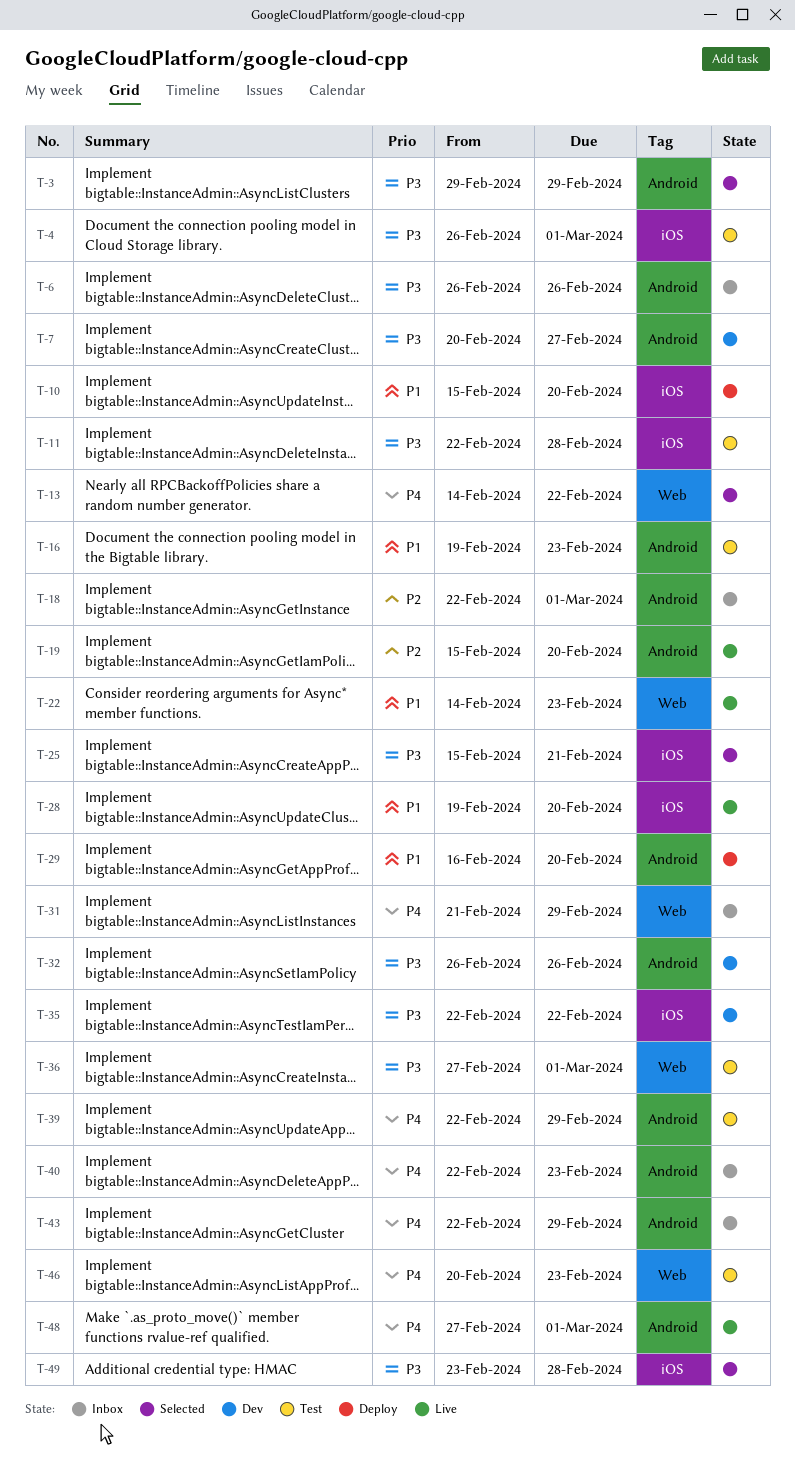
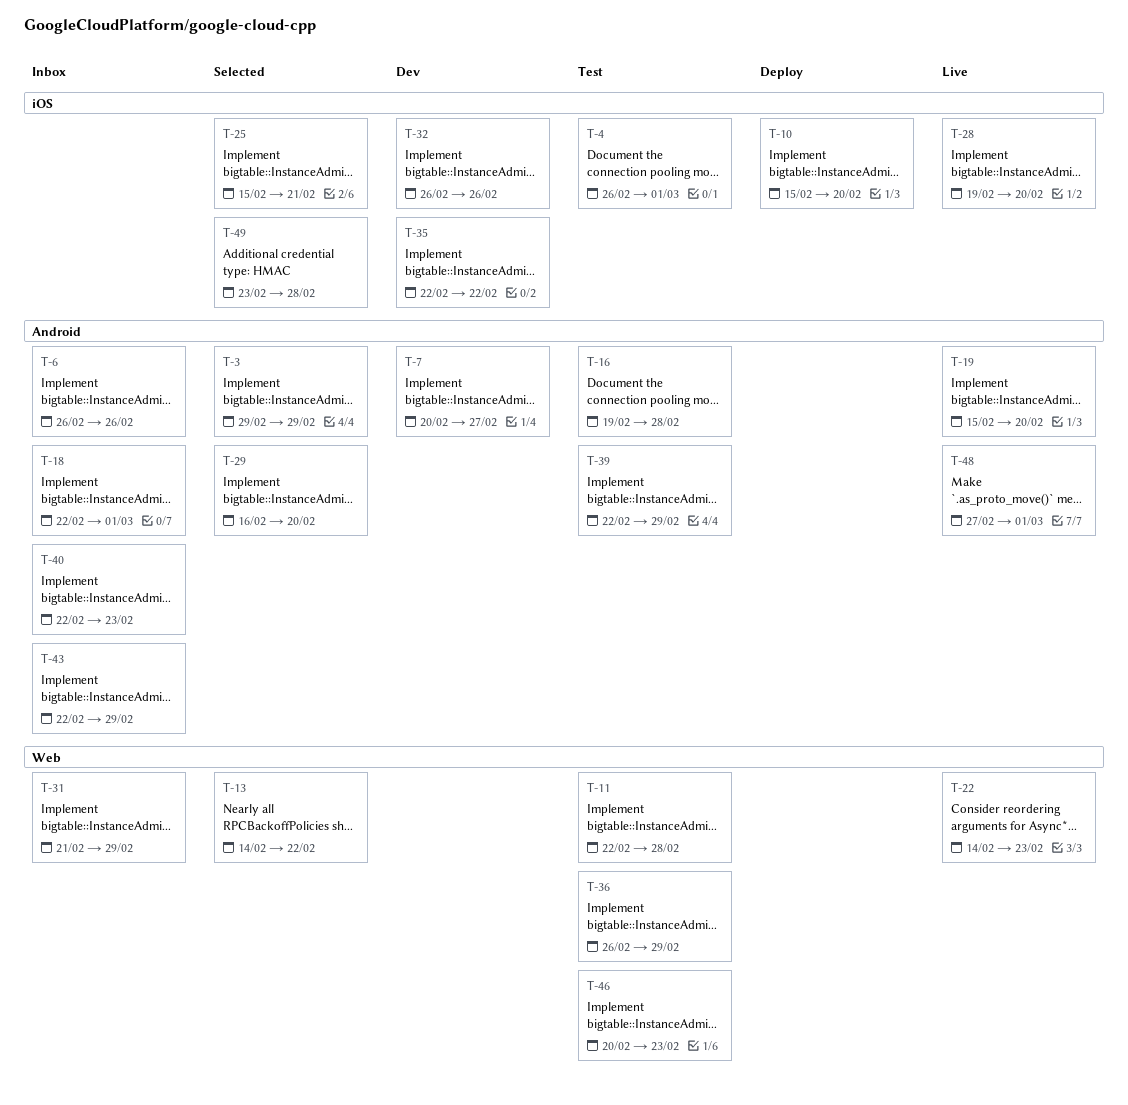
T-11, label: iOS -> Web
T-16, due: Feb 23 -> Feb 28
T-29, status: Deploy -> Selected
T-32, label: Android -> iOS
T-36, start: Feb 27 -> Feb 26
T-36, due: Mar 1 -> Feb 29

